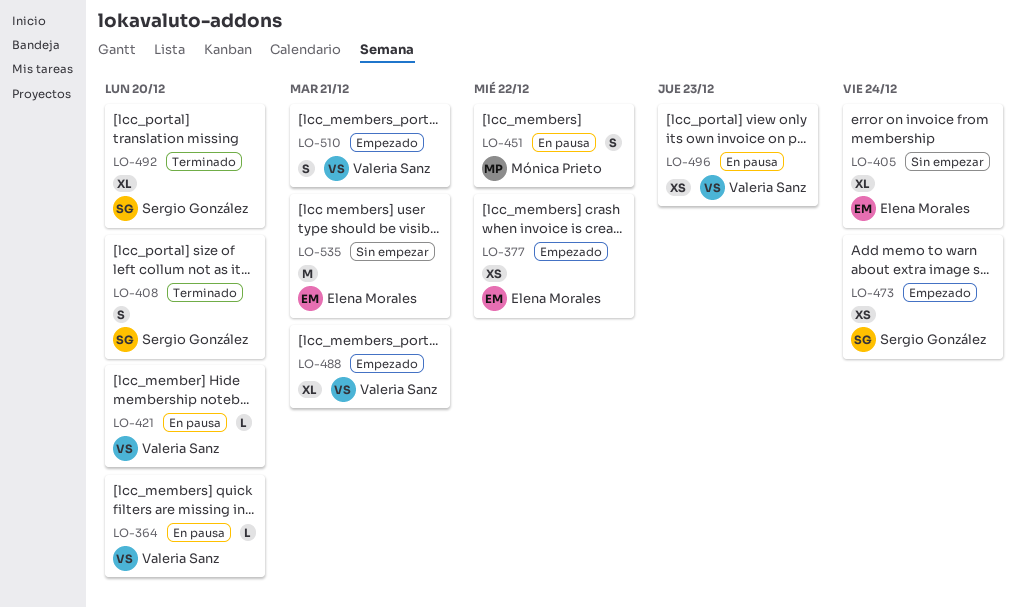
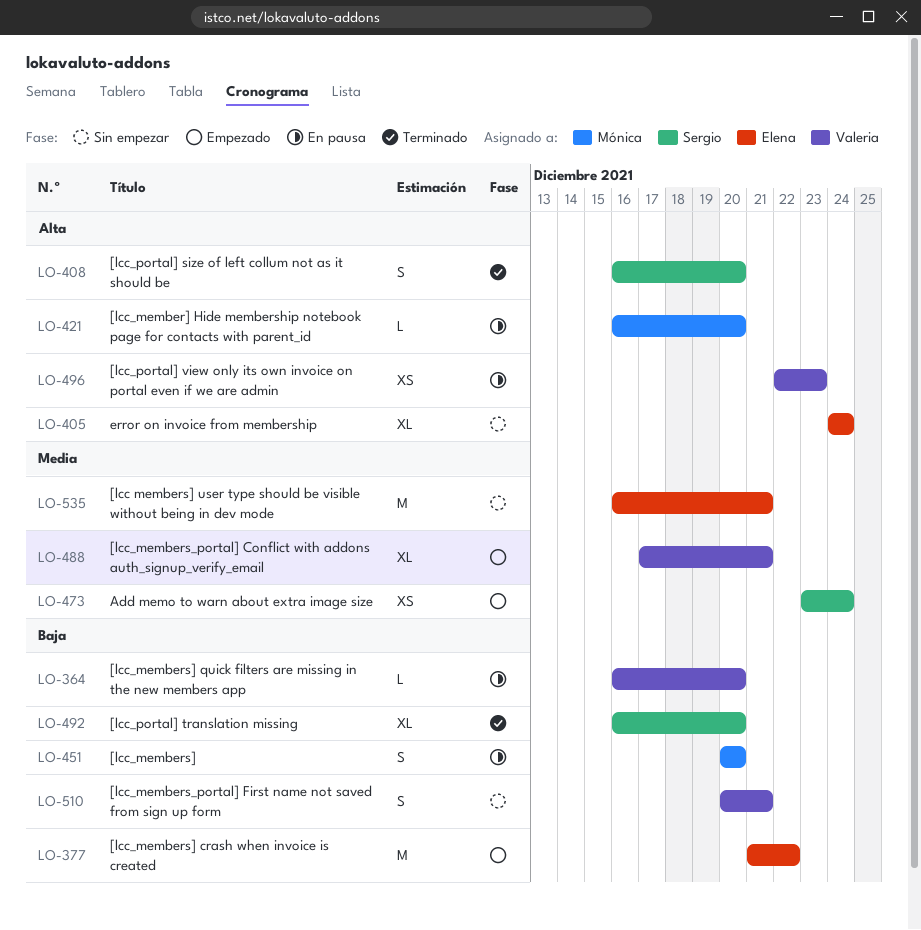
LO-377, estimate: XS -> M
LO-421, owner: Valeria Sanz -> Mónica Prieto
LO-451, due: Dec 22 -> Dec 20
LO-510, status: Empezado -> Sin empezar

